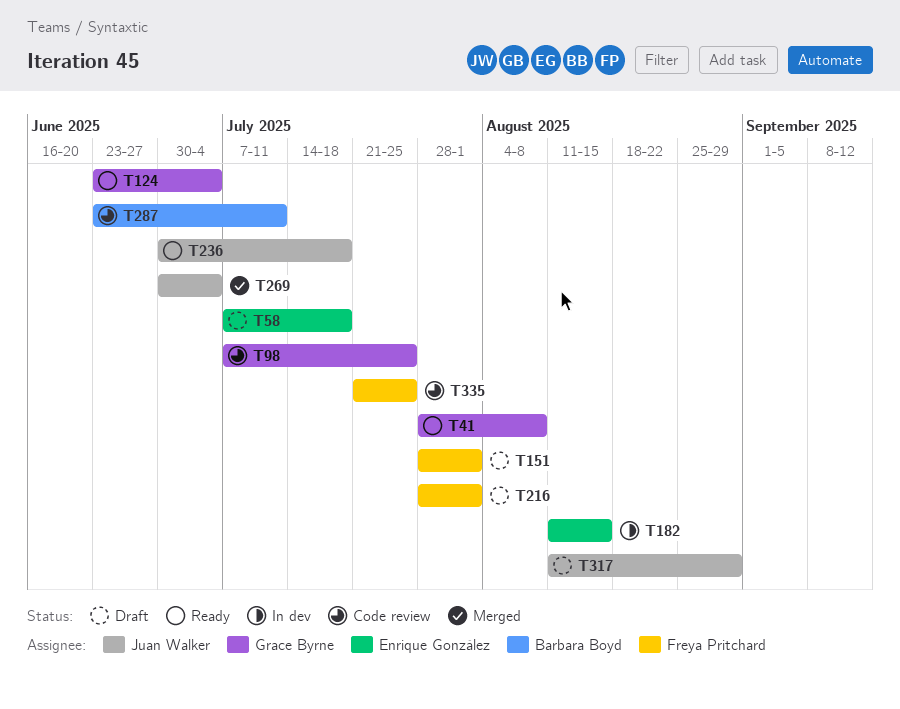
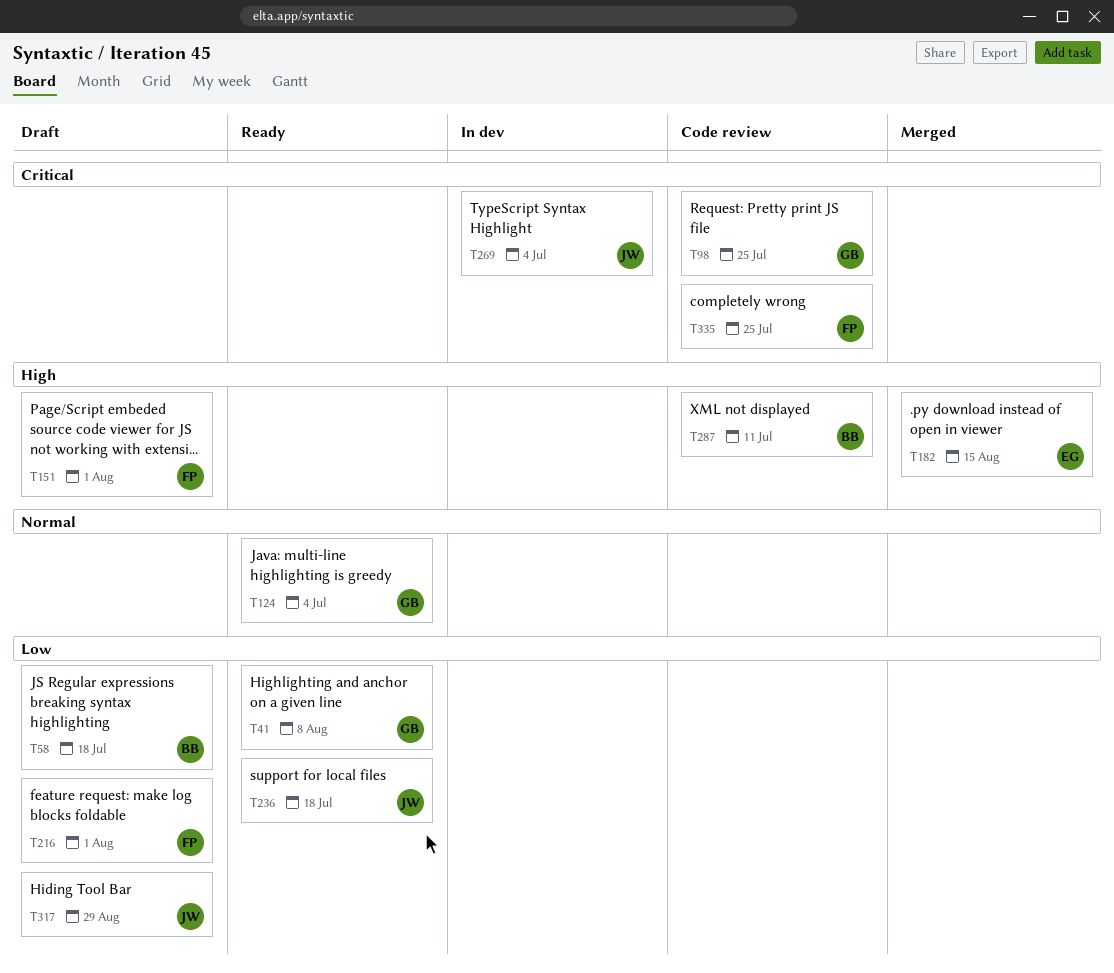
T58, owner: Enrique González -> Barbara Boyd
T182, status: In dev -> Merged
T269, status: Merged -> In dev

